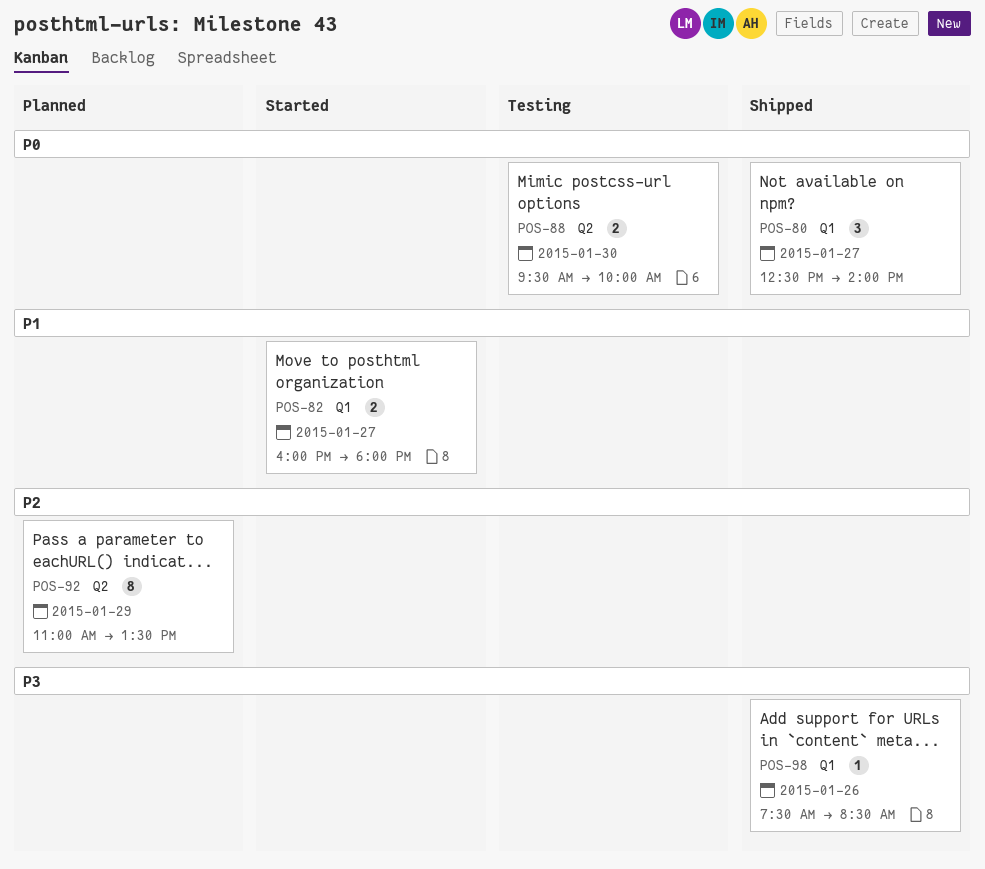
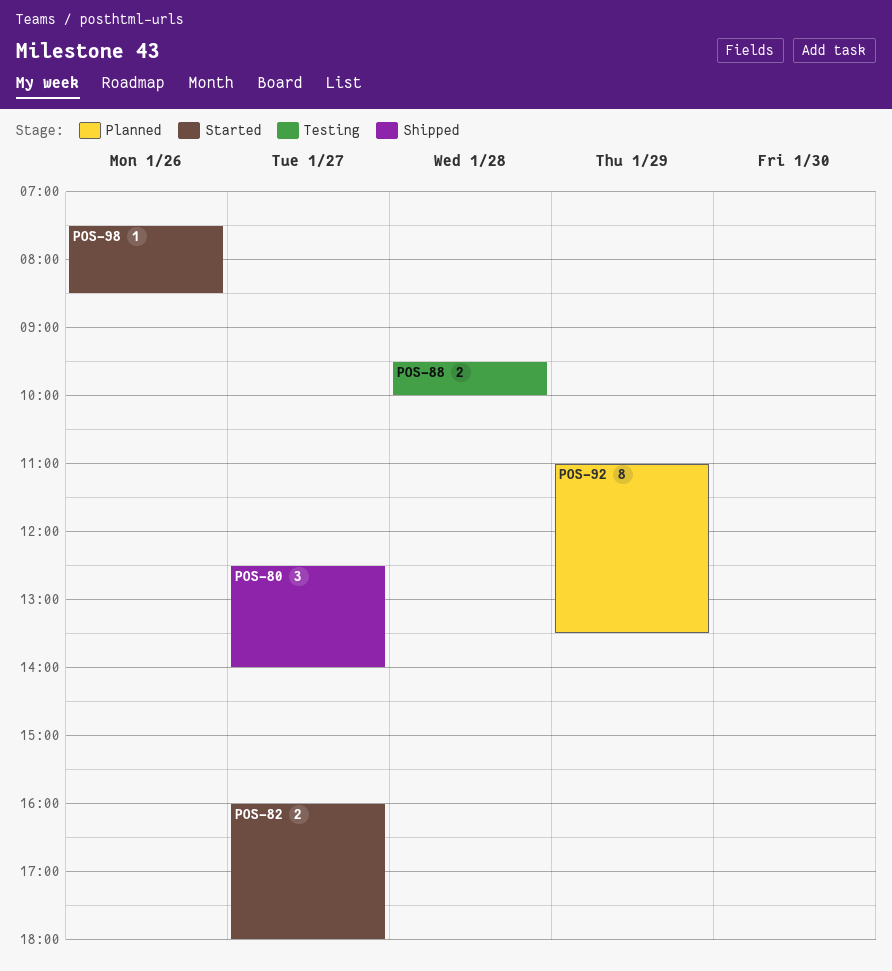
POS-88, day: Jan 30 -> Jan 28
POS-98, status: Shipped -> Started

